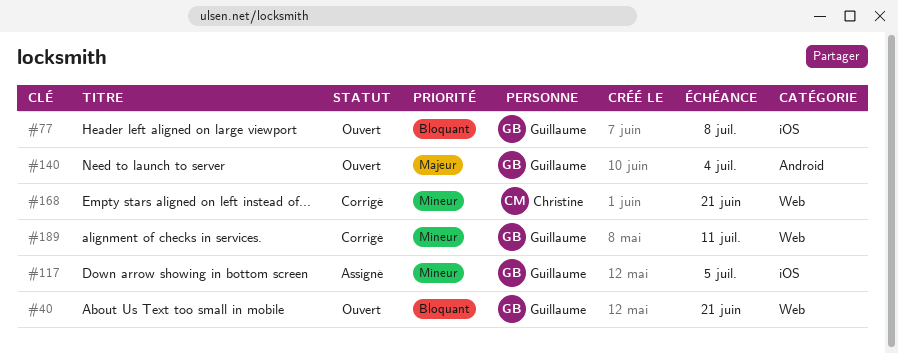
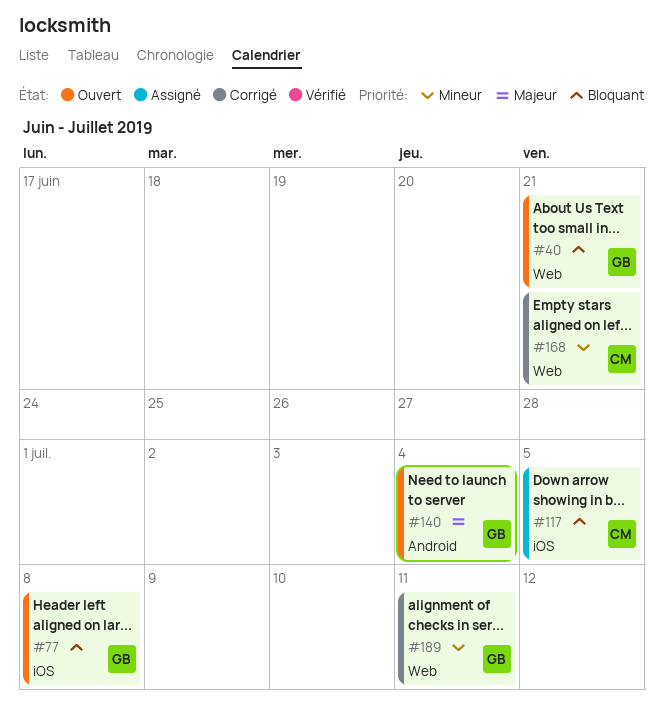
#117, owner: Guillaume -> Christine
#117, priority: Mineur -> Bloquant

